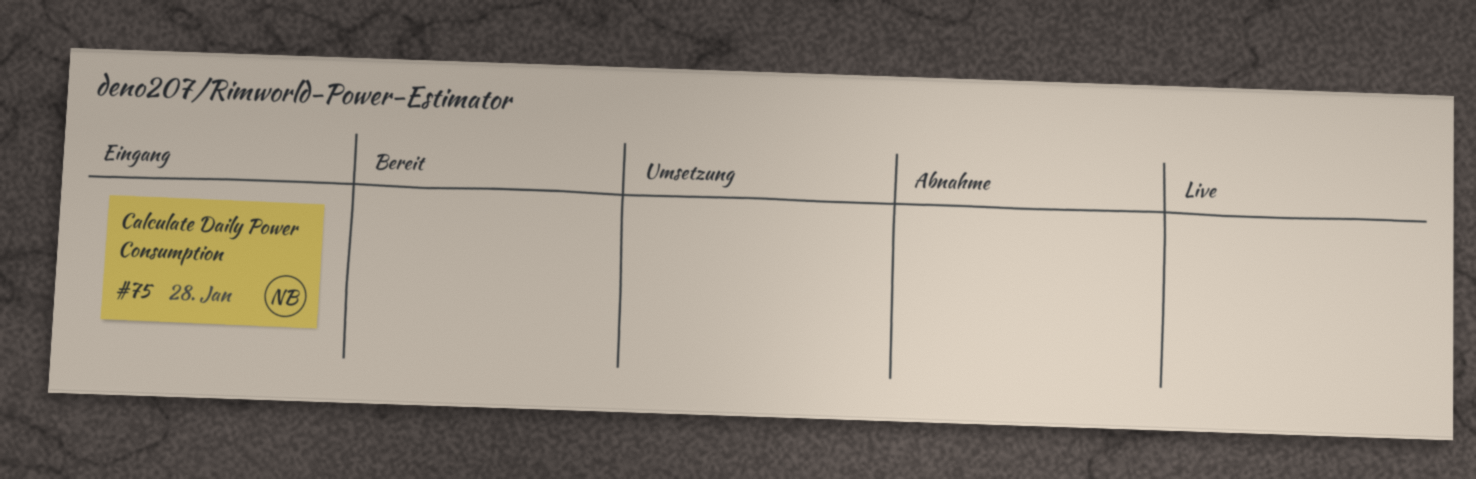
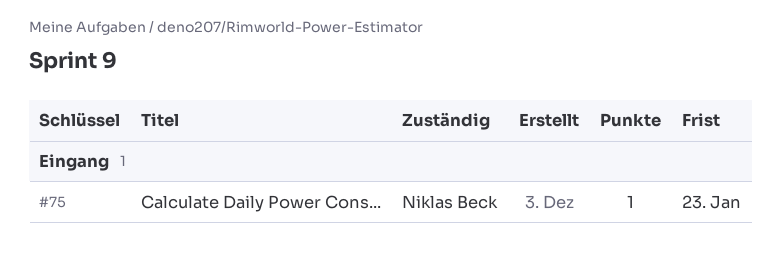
#75, due: Jan 28 -> Jan 23

